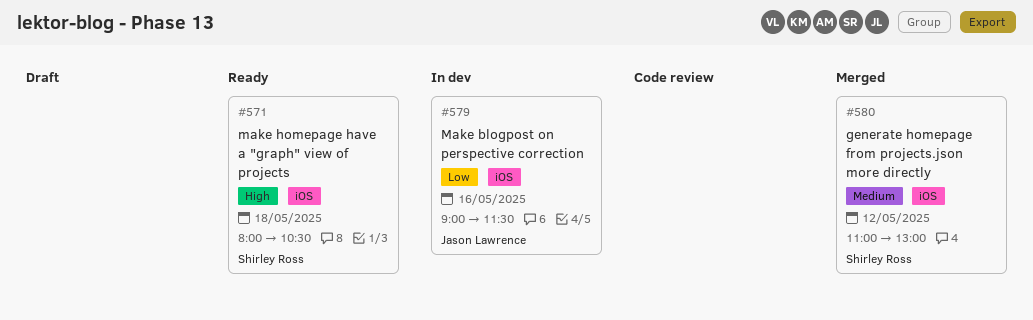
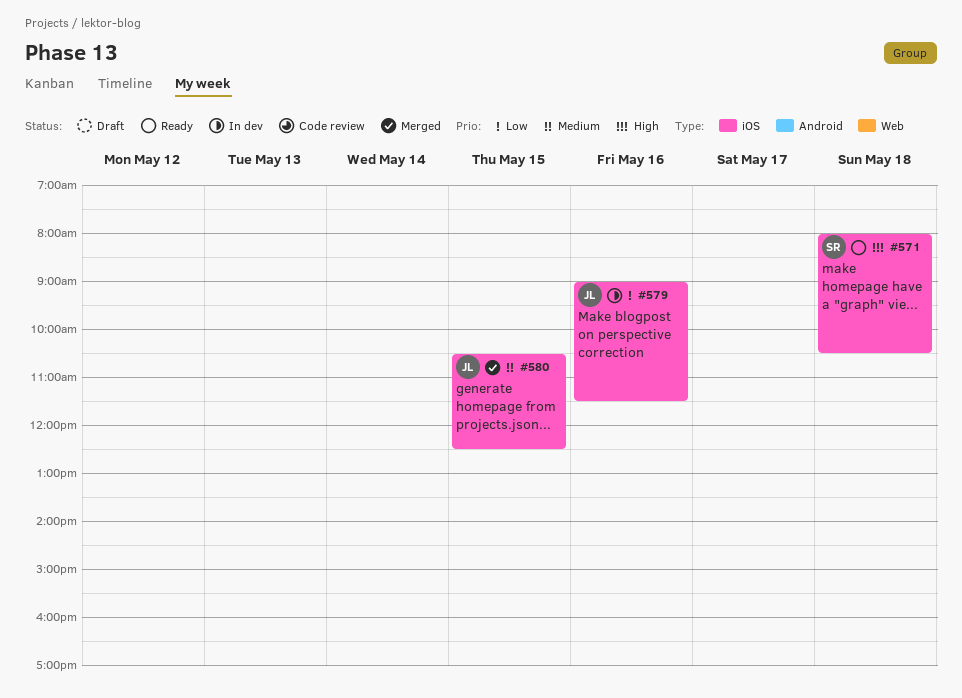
#580, owner: Shirley Ross -> Jason Lawrence
#580, day: May 12 -> May 15
#580, begins: 11:00 -> 10:30
#580, ends: 13:00 -> 12:30

